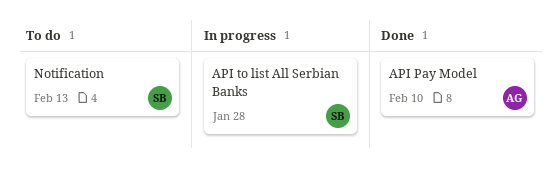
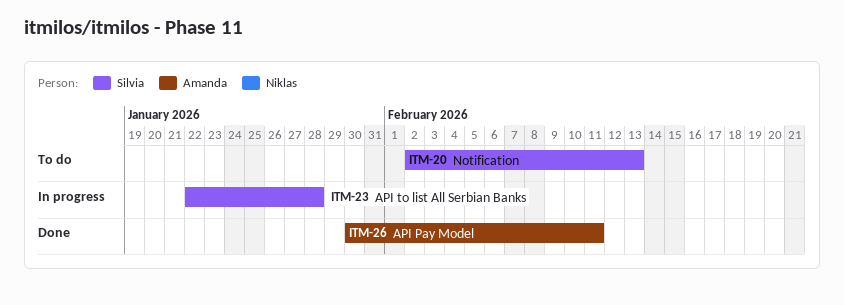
API Pay Model, due: Feb 10 -> Feb 11

